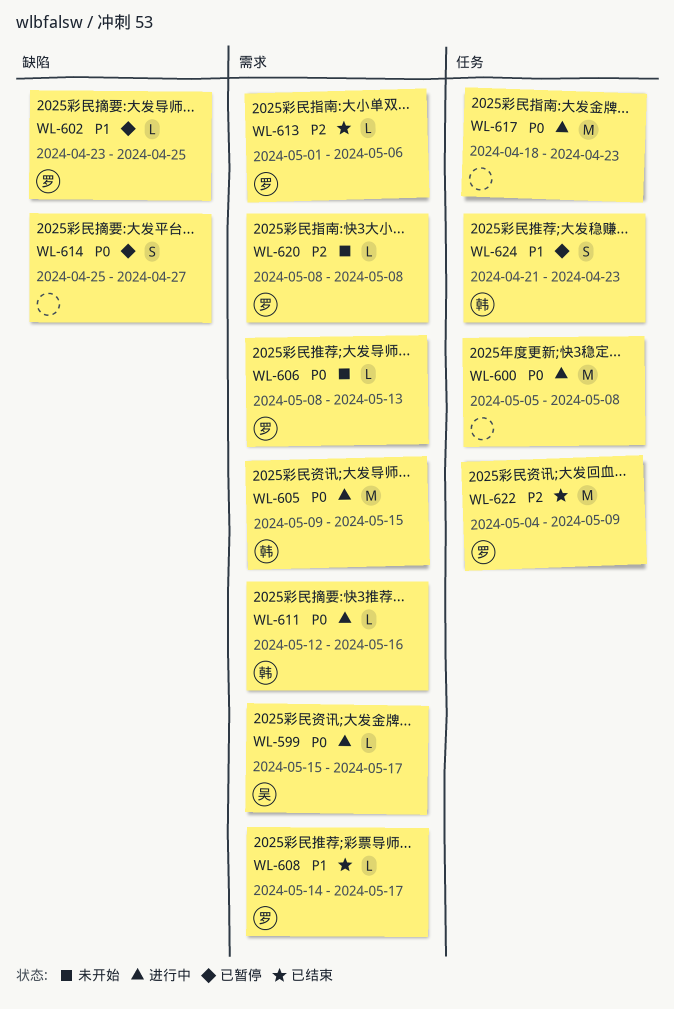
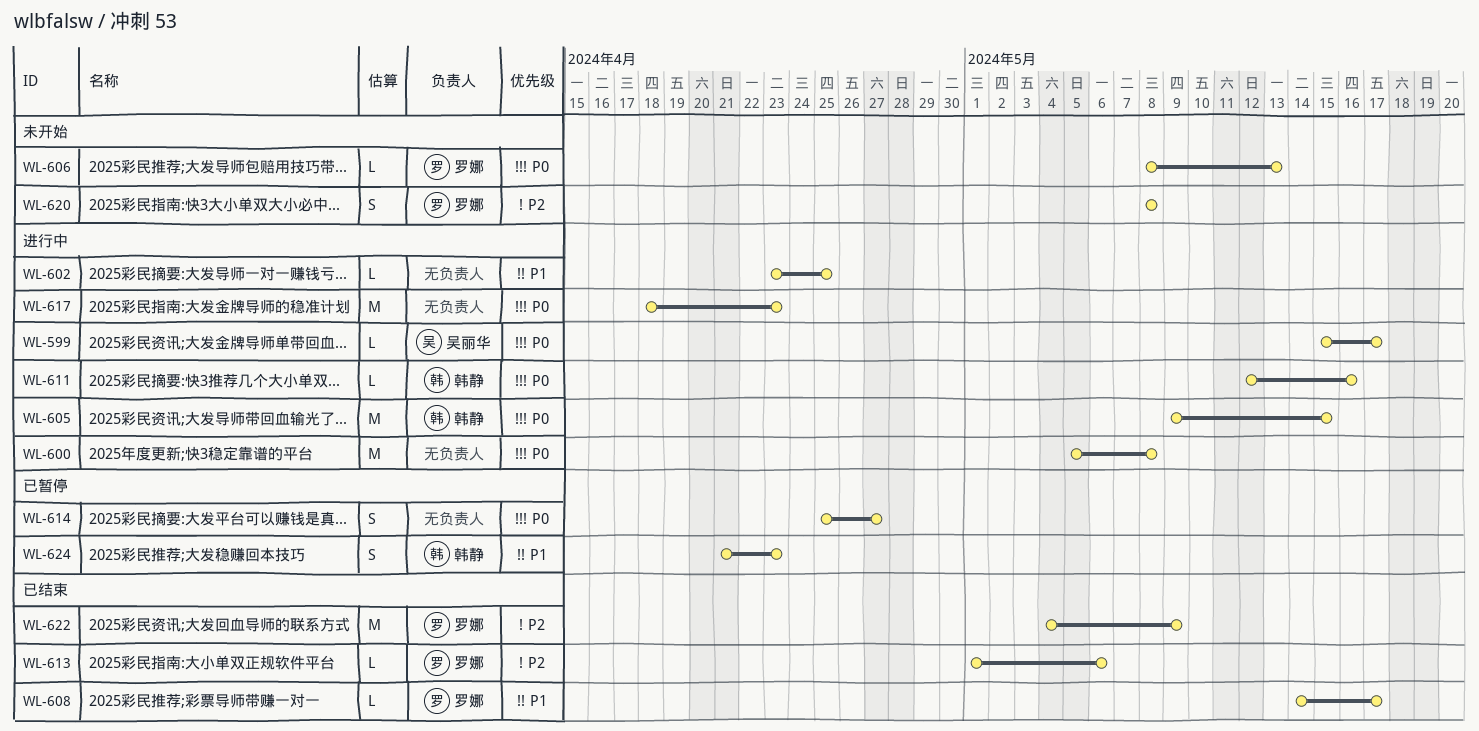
WL-602, status: 已暂停 -> 进行中
WL-602, owner: 罗娜 -> none
WL-620, estimate: L -> S

